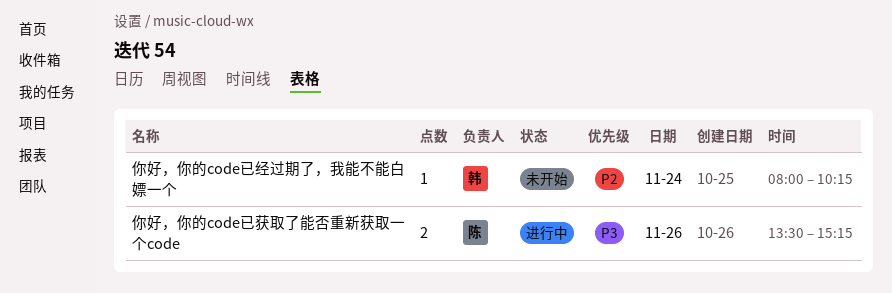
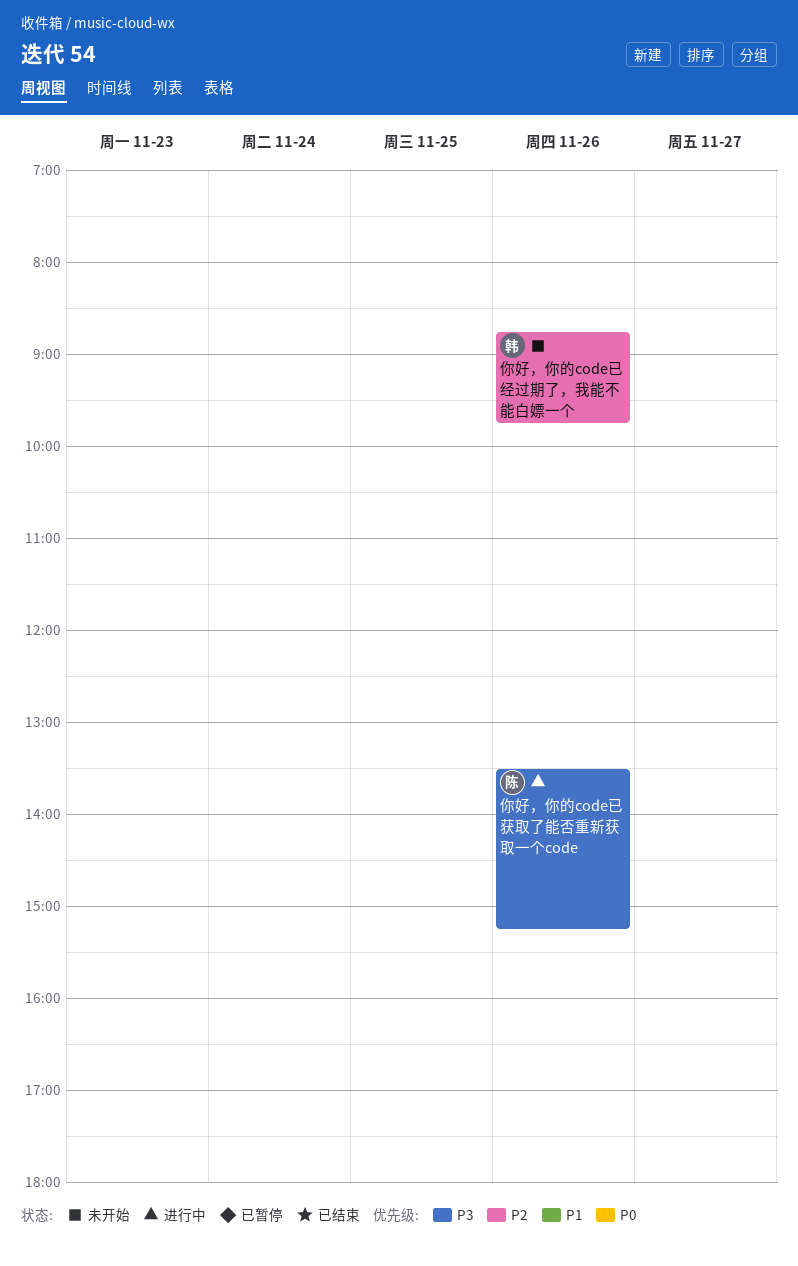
你好，你的code已经过期了，我能不能白嫖一个, day: Nov 24 -> Nov 26
你好，你的code已经过期了，我能不能白嫖一个, begins: 08:00 -> 08:45
你好，你的code已经过期了，我能不能白嫖一个, ends: 10:15 -> 09:45

